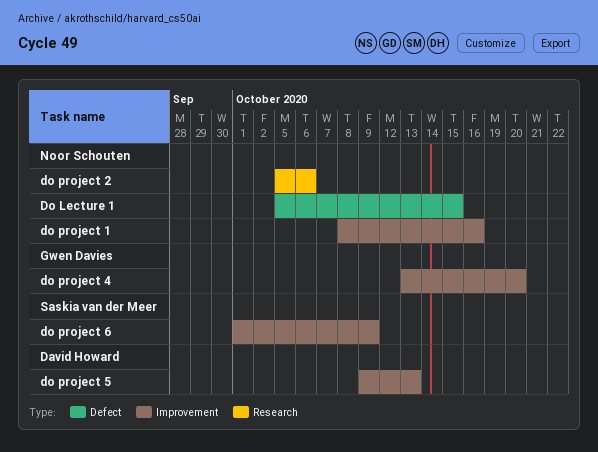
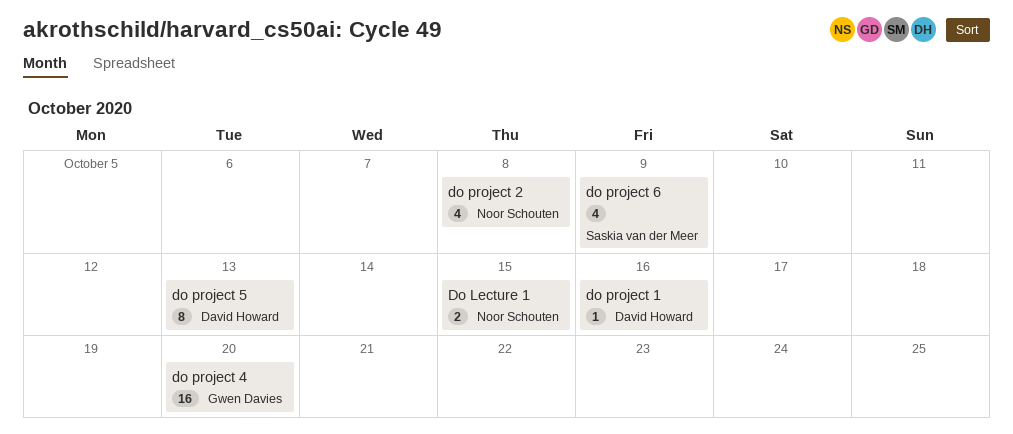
do project 1, owner: Noor Schouten -> David Howard
do project 2, due: Oct 6 -> Oct 8

